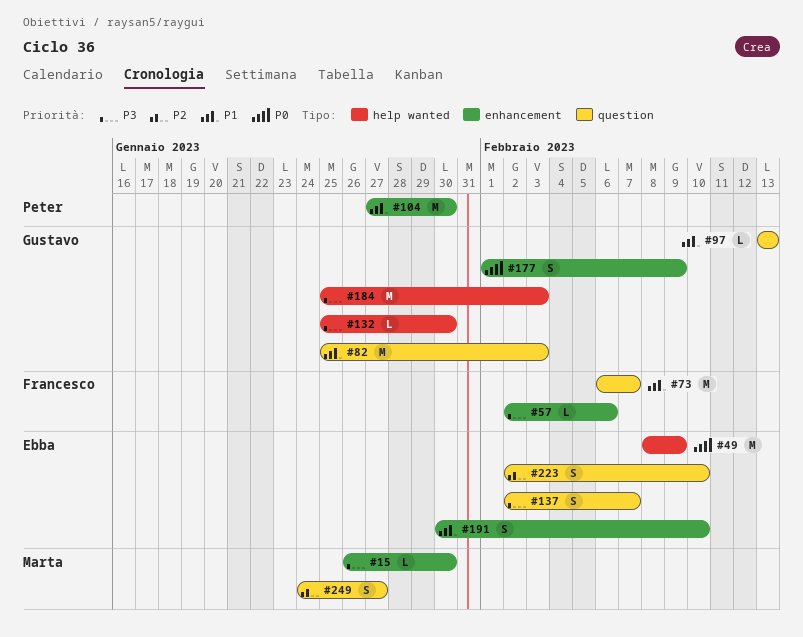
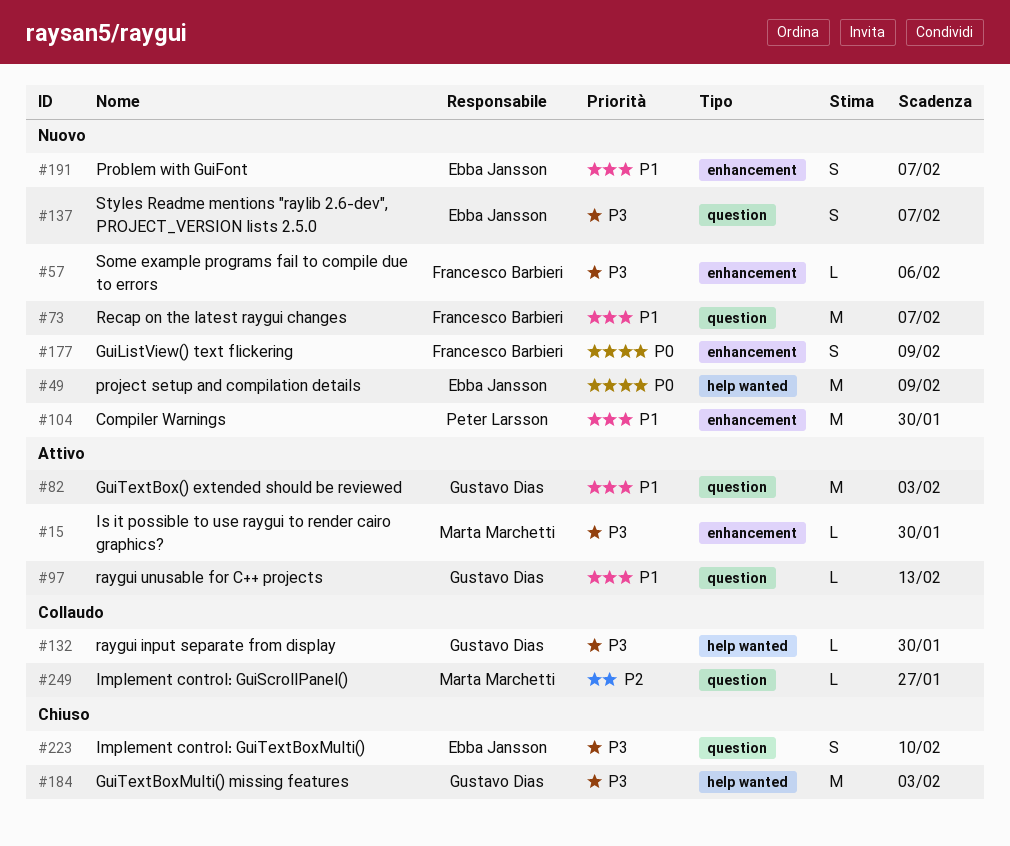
#177, owner: Gustavo Dias -> Francesco Barbieri
#191, due: Feb 10 -> Feb 7
#223, priority: P2 -> P3
#249, estimate: S -> L

